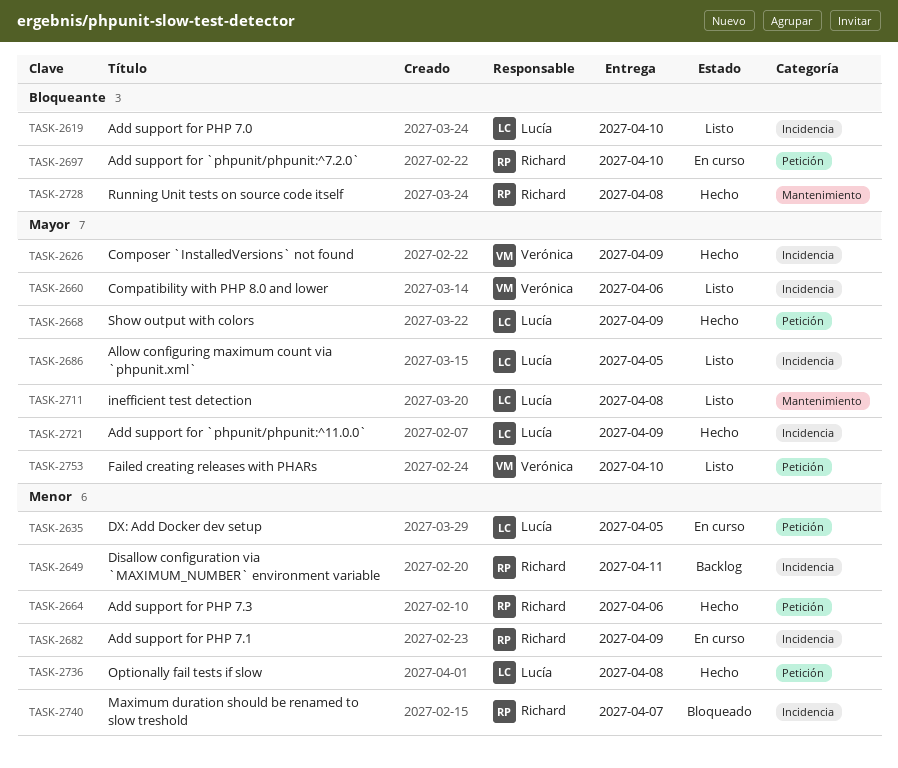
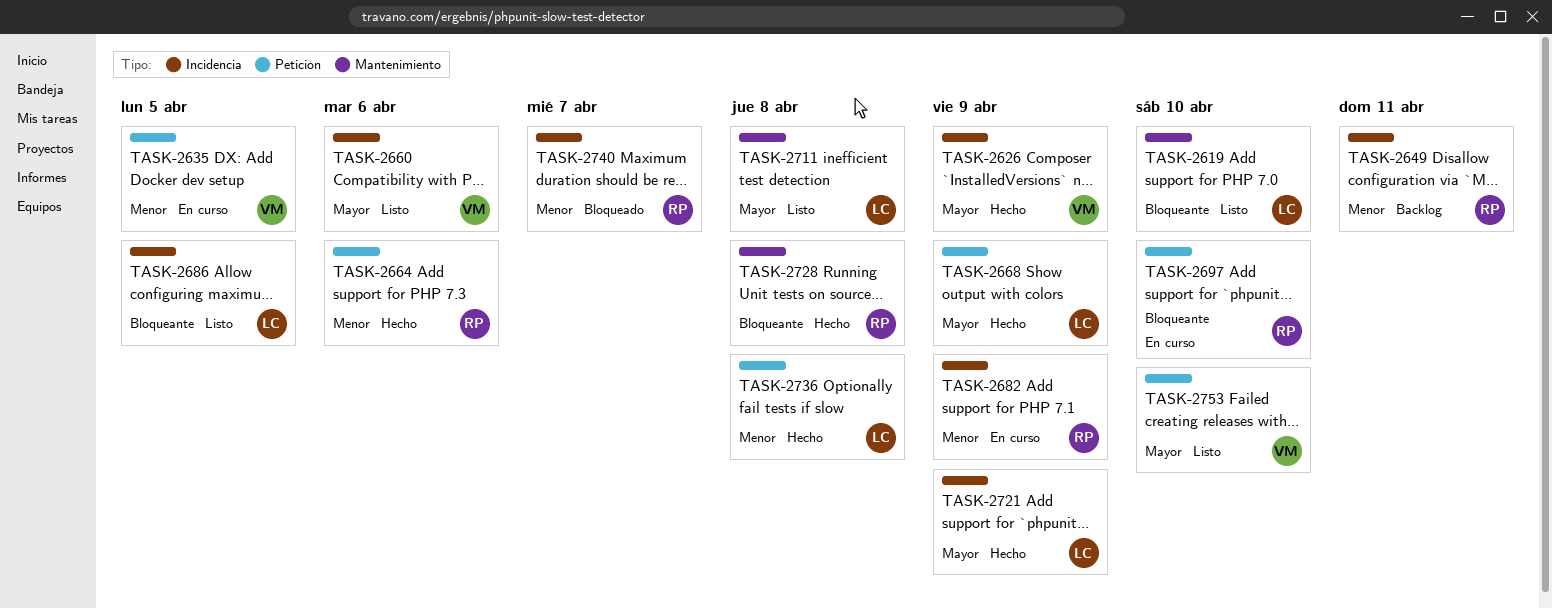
TASK-2619, label: Incidencia -> Mantenimiento
TASK-2635, owner: Lucía -> Verónica
TASK-2686, priority: Mayor -> Bloqueante

